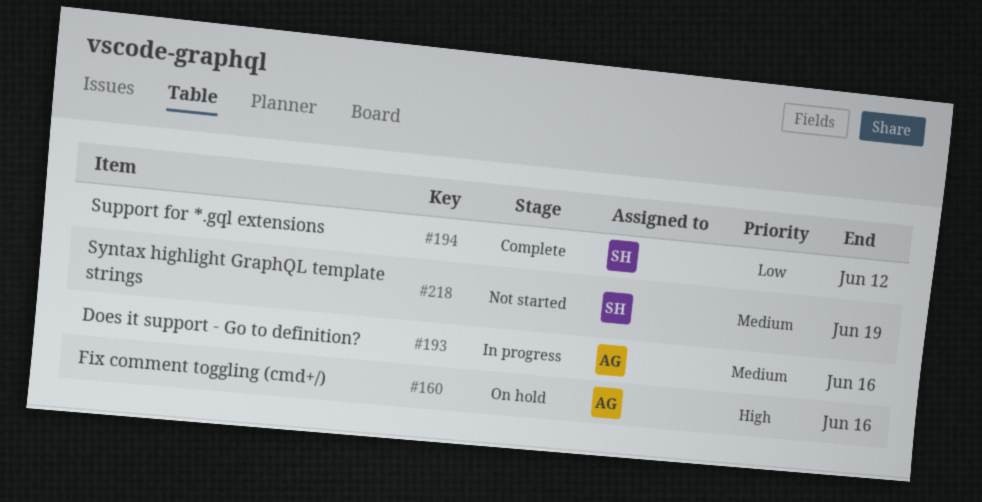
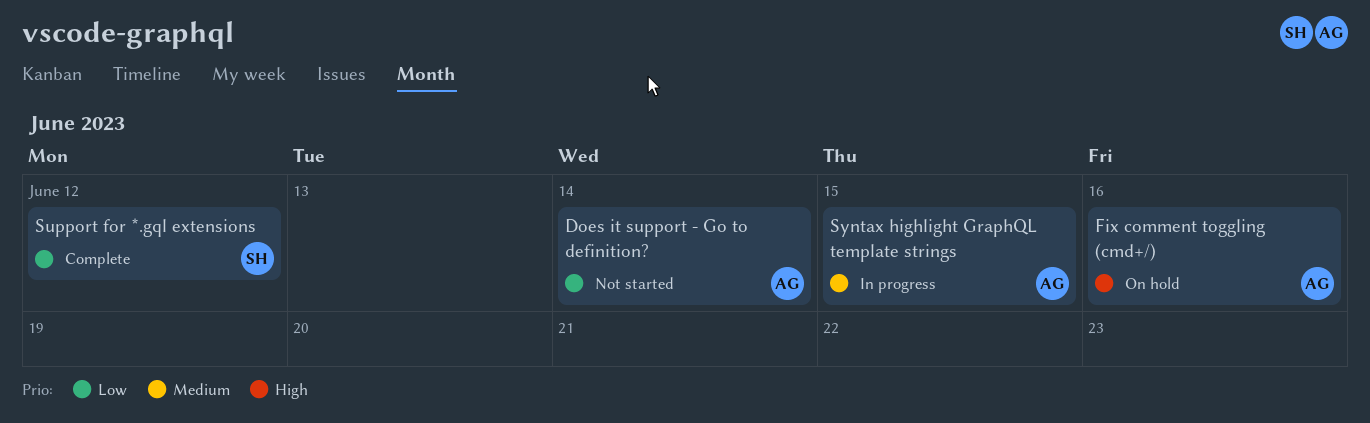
Does it support - Go to definition?, status: In progress -> Not started
Does it support - Go to definition?, priority: Medium -> Low
Does it support - Go to definition?, due: Jun 16 -> Jun 14
Syntax highlight GraphQL template strings, status: Not started -> In progress
Syntax highlight GraphQL template strings, owner: SH -> AG
Syntax highlight GraphQL template strings, due: Jun 19 -> Jun 15

